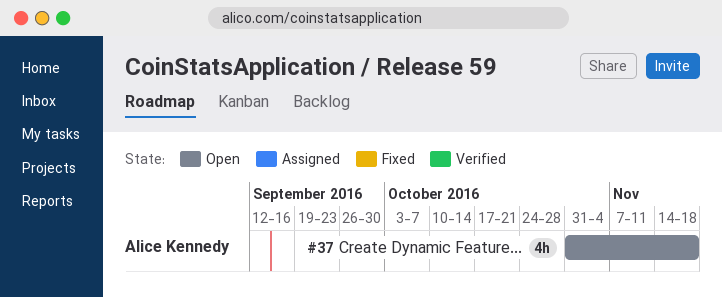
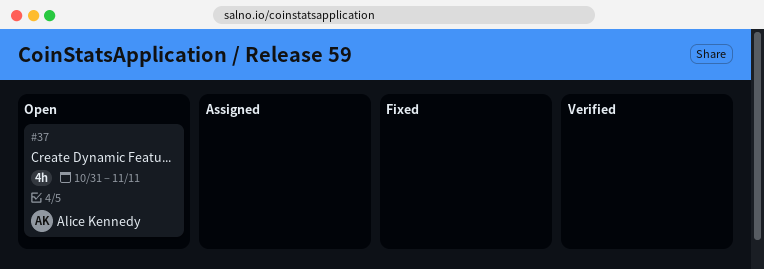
#37, due: Nov 18 -> Nov 11

